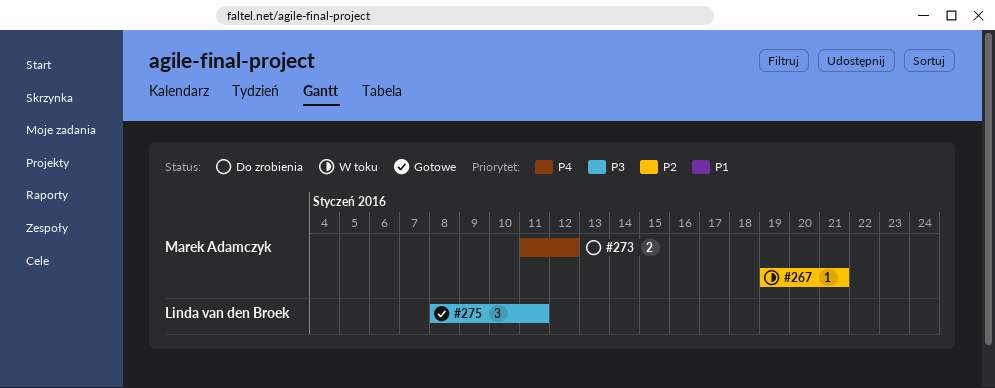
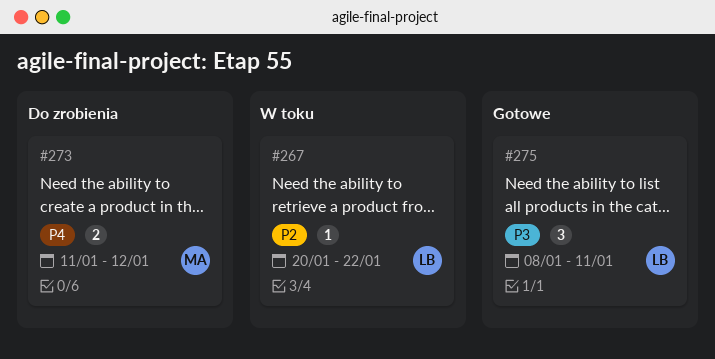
#267, owner: Marek Adamczyk -> Linda van den Broek
#267, start: Jan 19 -> Jan 20
#267, due: Jan 21 -> Jan 22

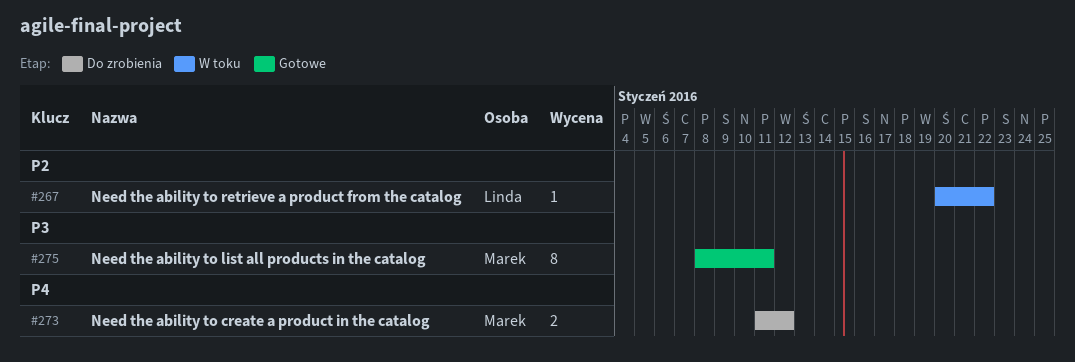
#275, owner: Linda -> Marek
#275, estimate: 3 -> 8

